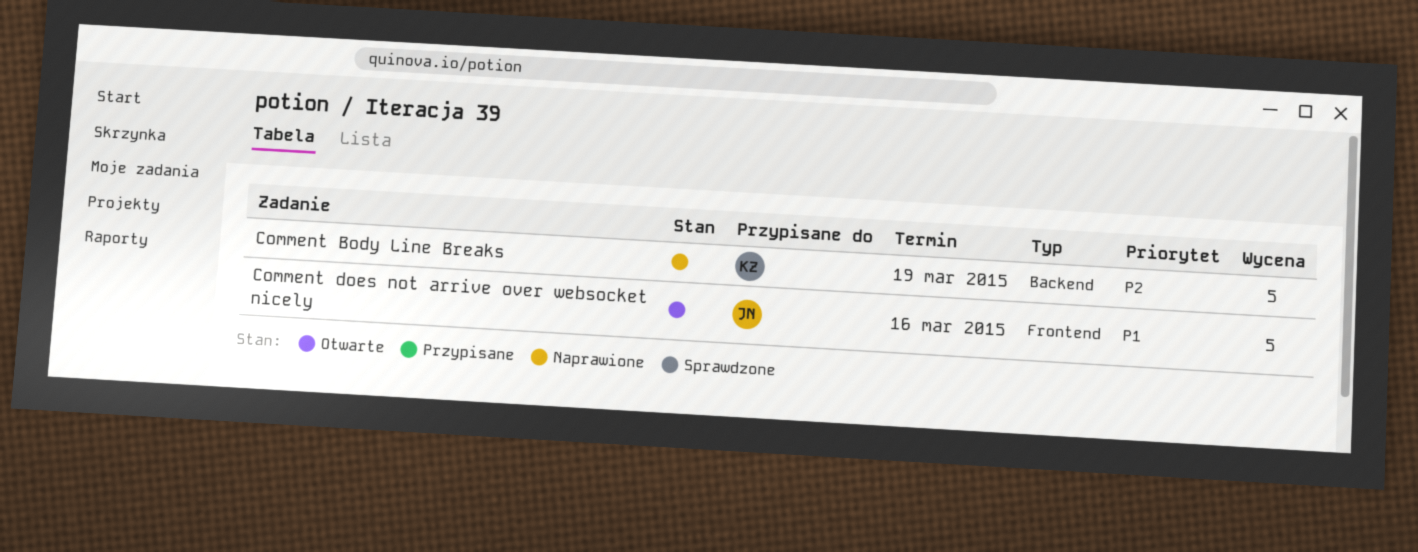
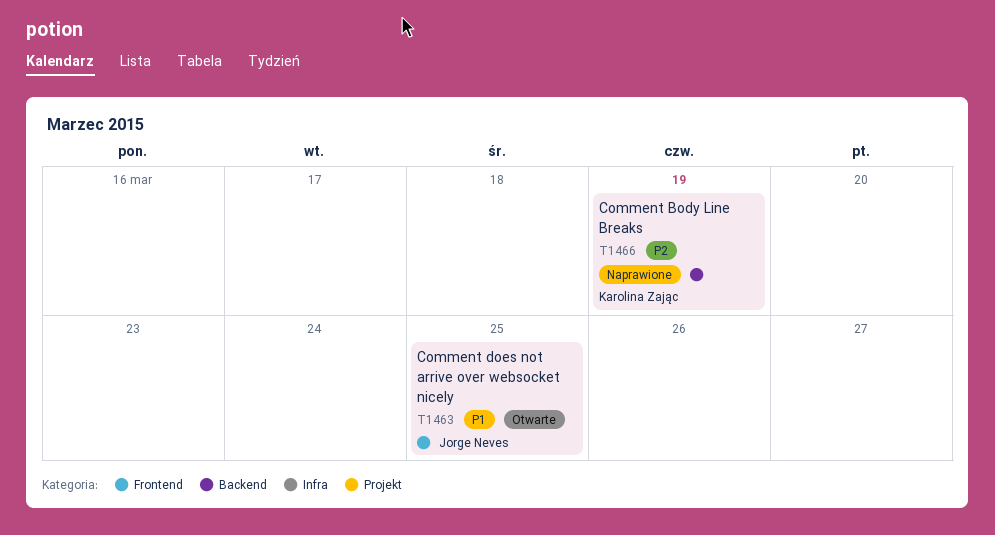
Comment does not arrive over websocket nicely, due: Mar 16 -> Mar 25

